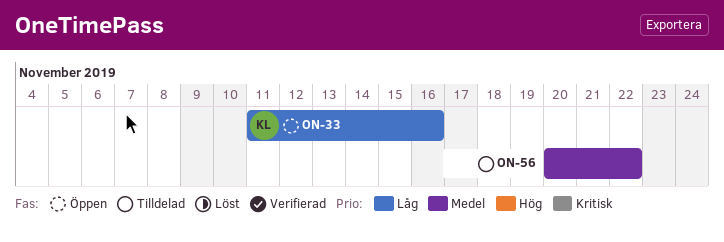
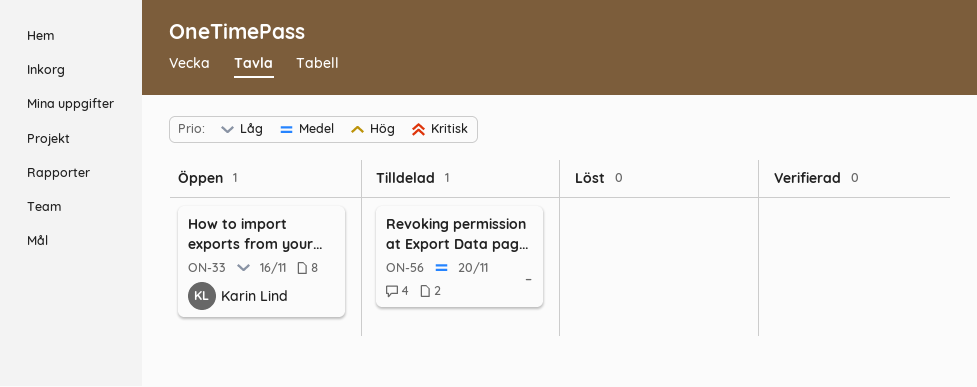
ON-56, due: Nov 22 -> Nov 20

